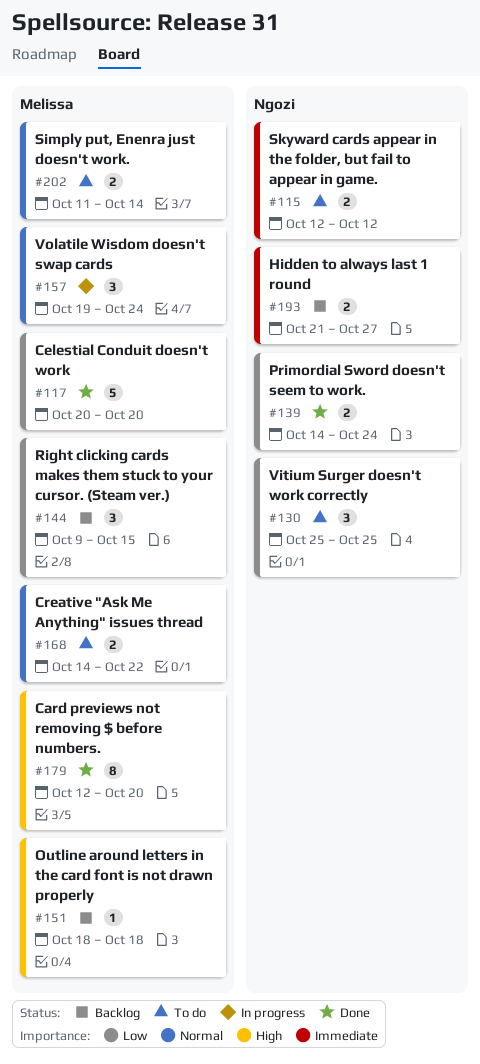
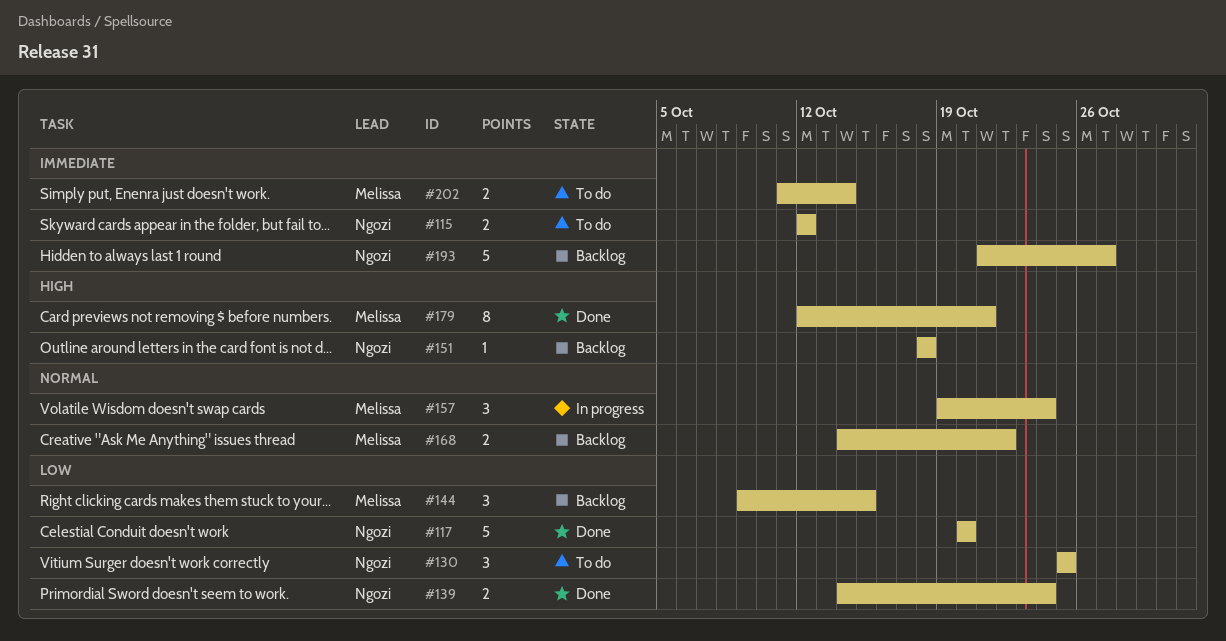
#117, owner: Melissa -> Ngozi
#151, owner: Melissa -> Ngozi
#168, status: To do -> Backlog
#179, due: Oct 20 -> Oct 21
#193, estimate: 2 -> 5
#202, priority: Normal -> Immediate

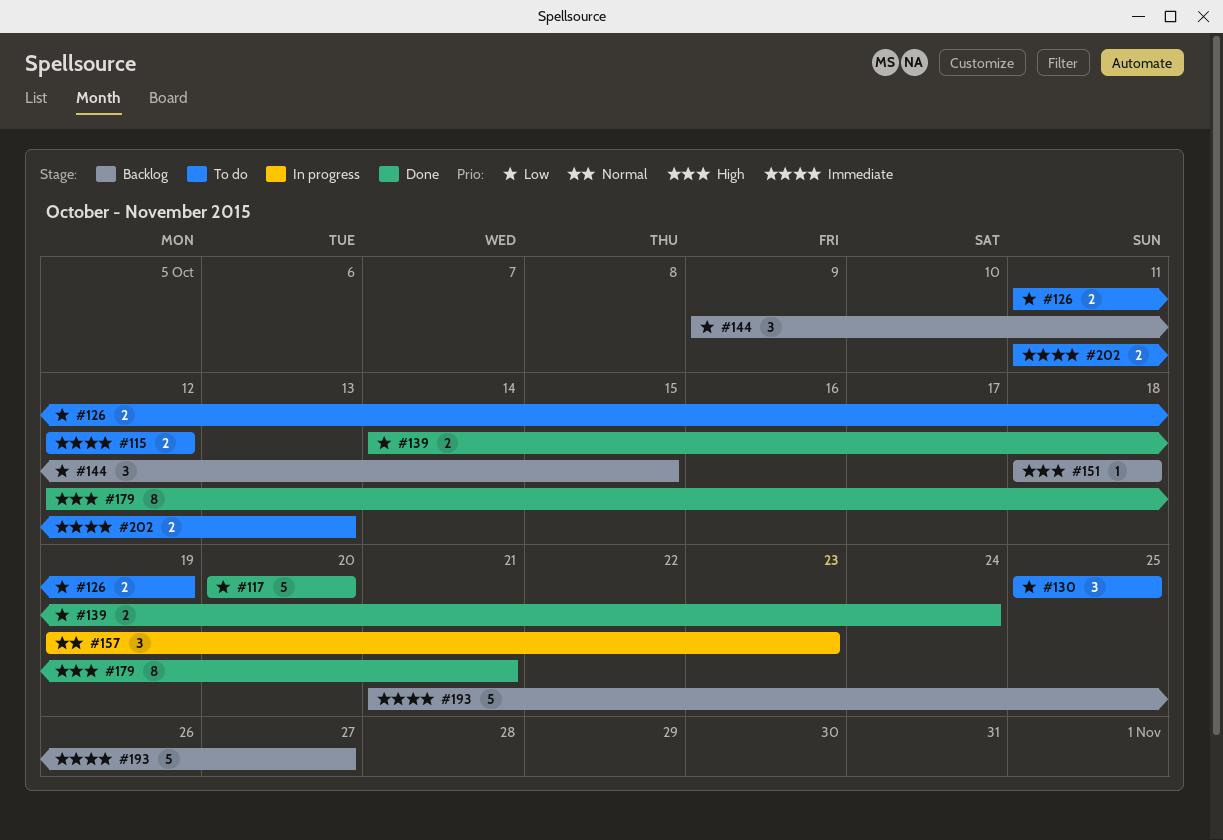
#126: none -> present
#157, due: Oct 24 -> Oct 23
#168: present -> none
#202, due: Oct 14 -> Oct 13

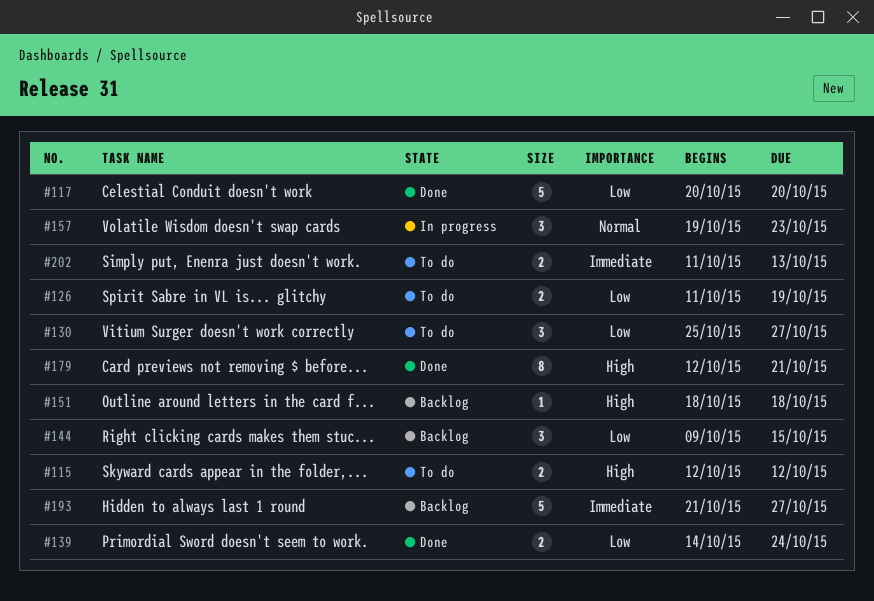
#115, priority: Immediate -> High
#130, due: Oct 25 -> Oct 27

